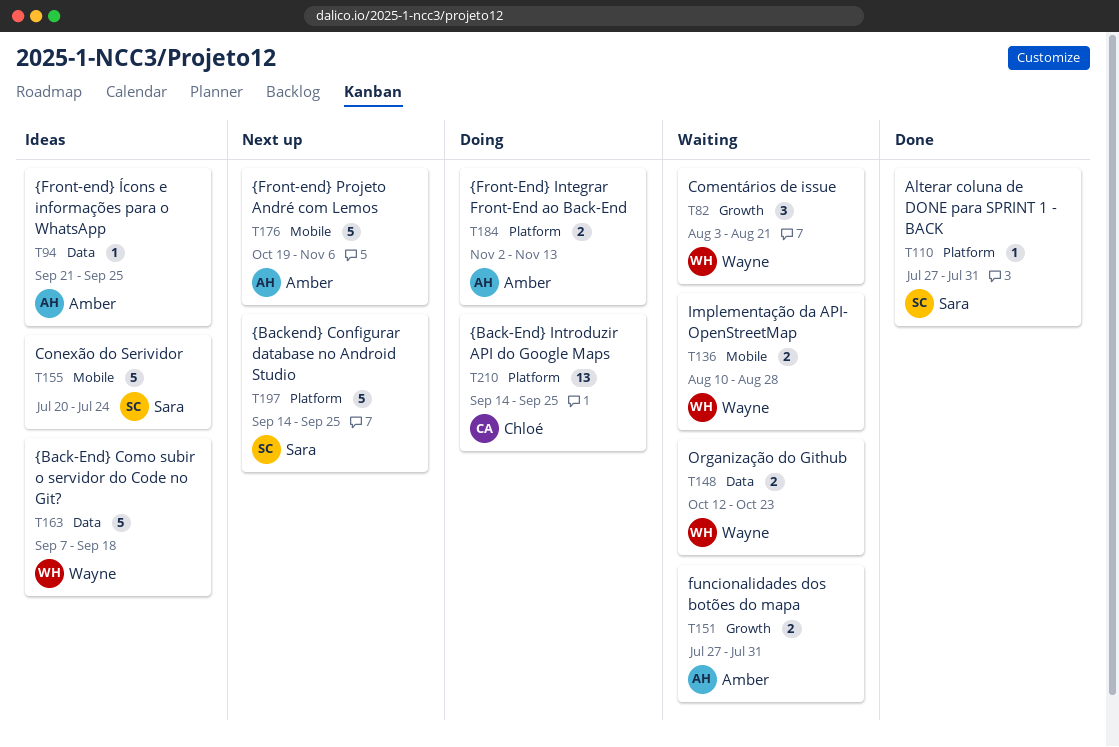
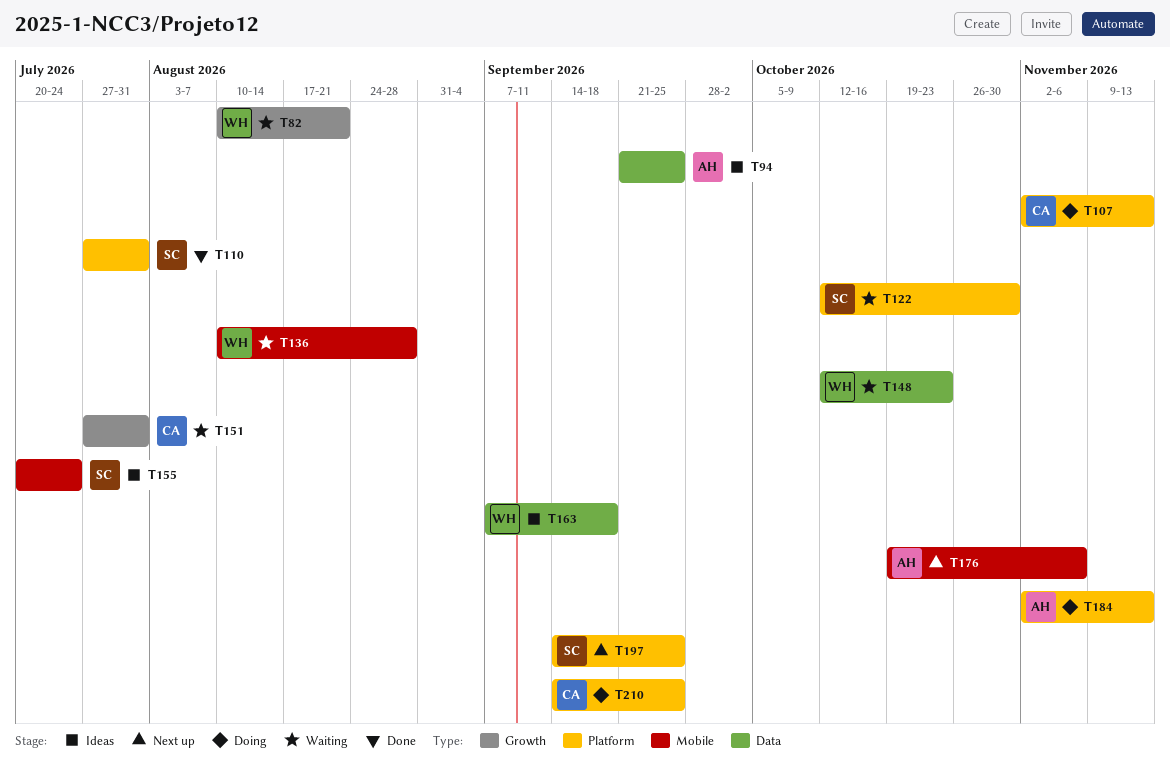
T82, start: Aug 3 -> Aug 10
T107: none -> present
T122: none -> present
T151, owner: Amber -> Chloé

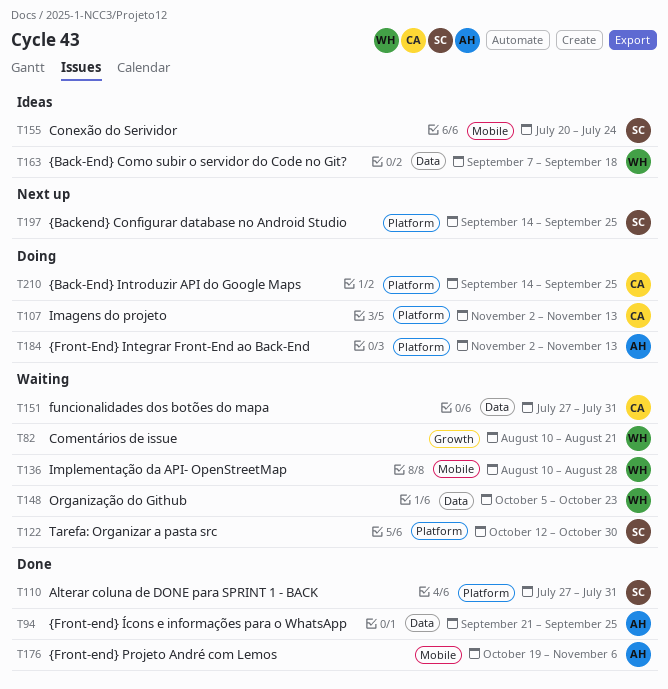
T94, status: Ideas -> Done
T148, start: Oct 12 -> Oct 5
T151, label: Growth -> Data
T176, status: Next up -> Done

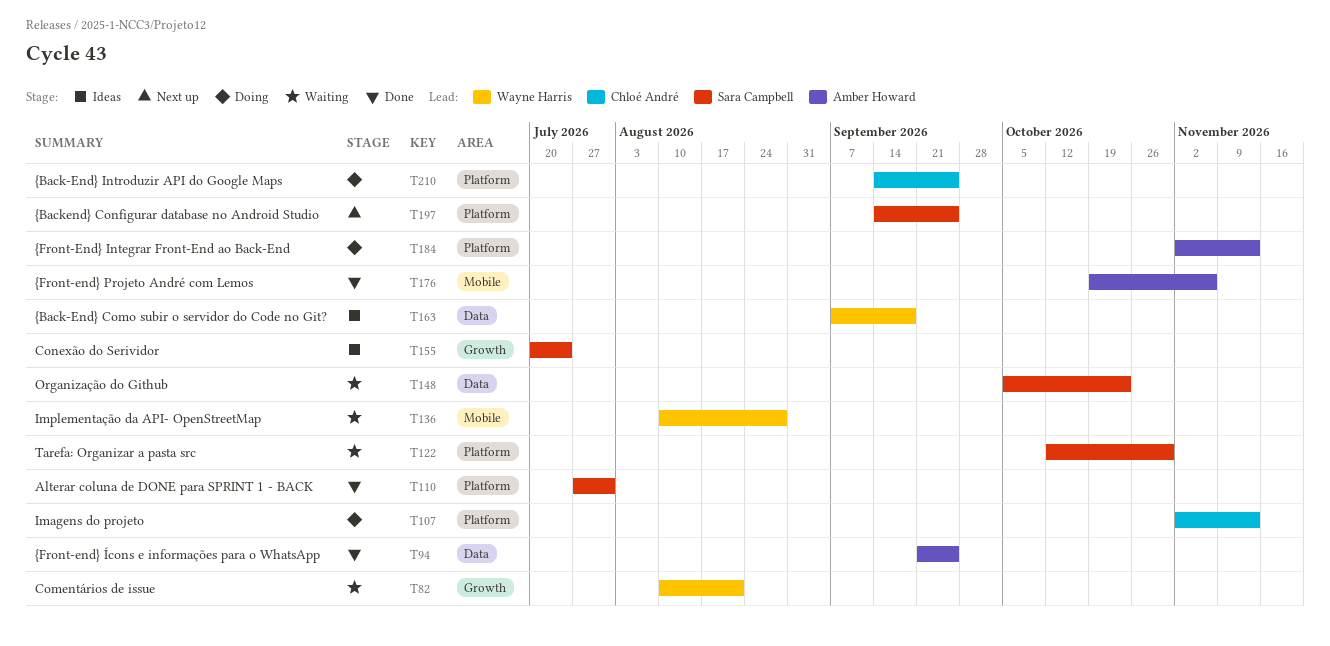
T148, owner: Wayne Harris -> Sara Campbell
T151: present -> none
T155, label: Mobile -> Growth

